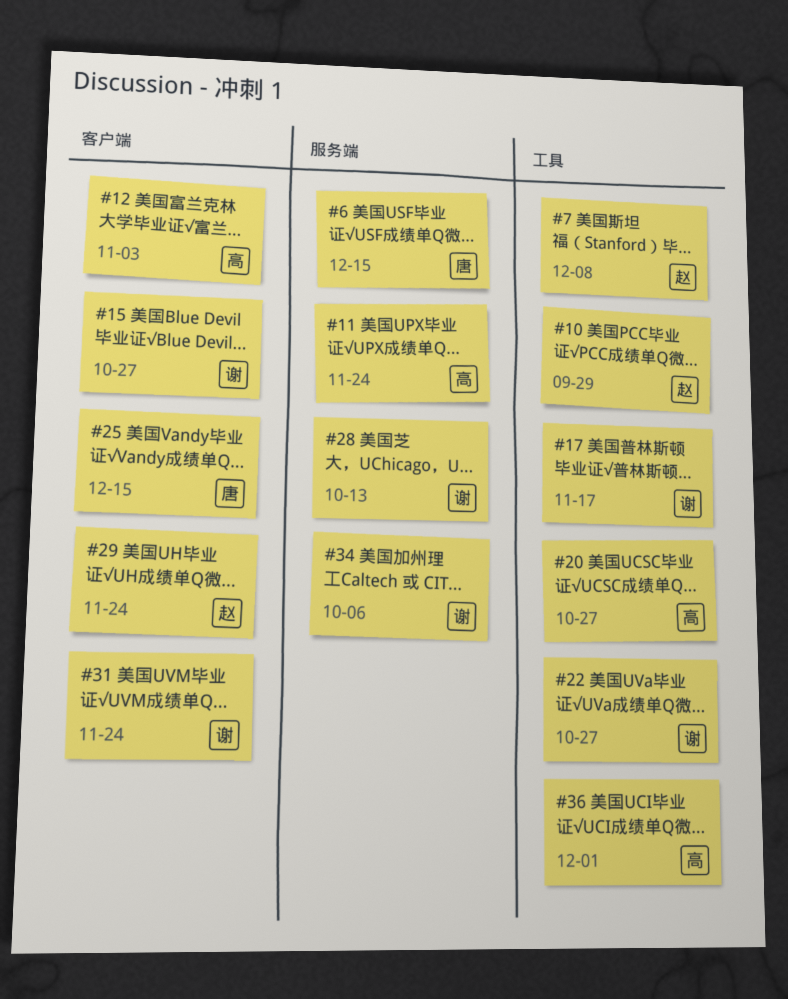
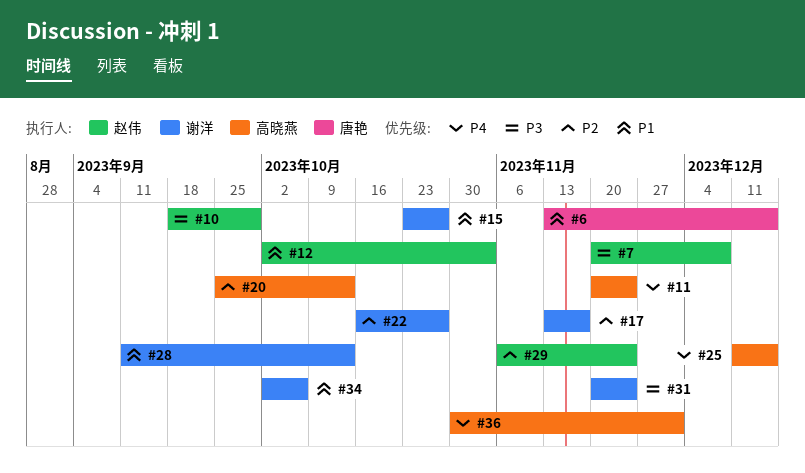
#12, owner: 高晓燕 -> 赵伟
#20, due: Oct 27 -> Oct 13
#25, owner: 唐艳 -> 高晓燕

